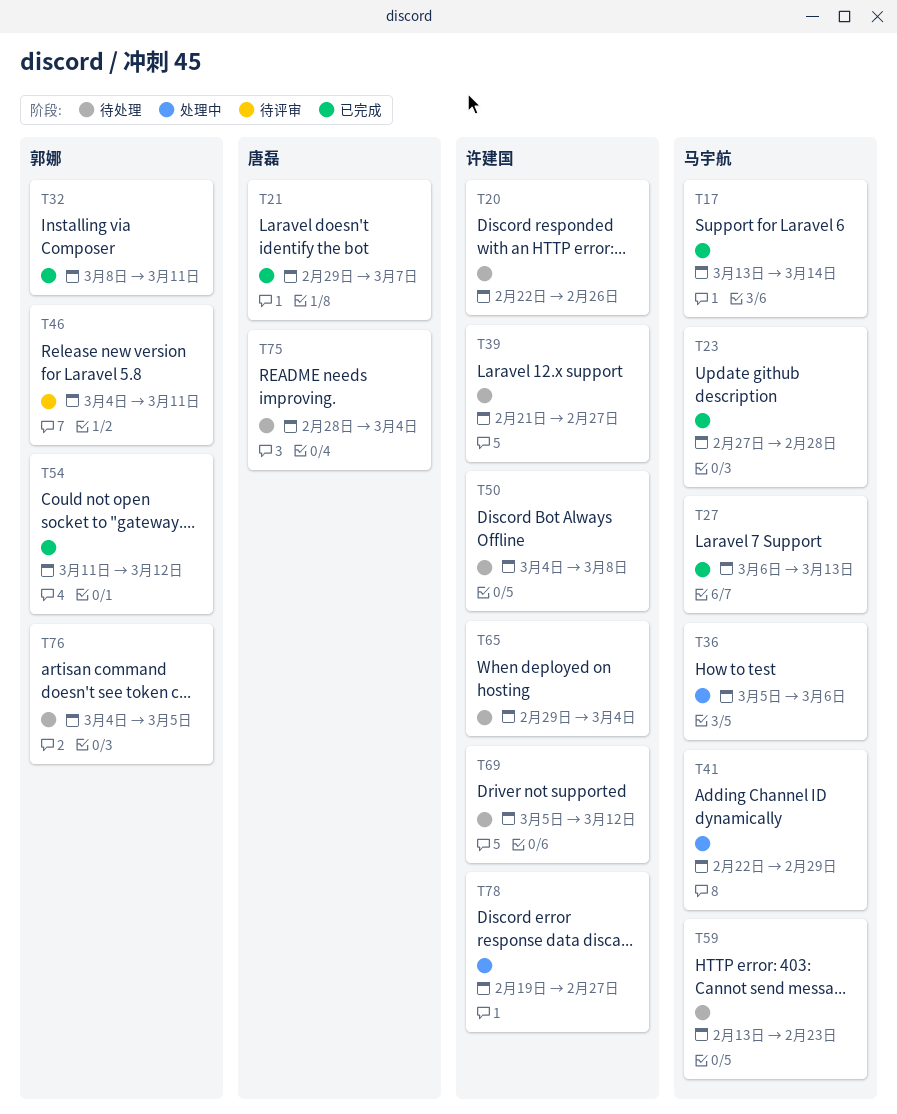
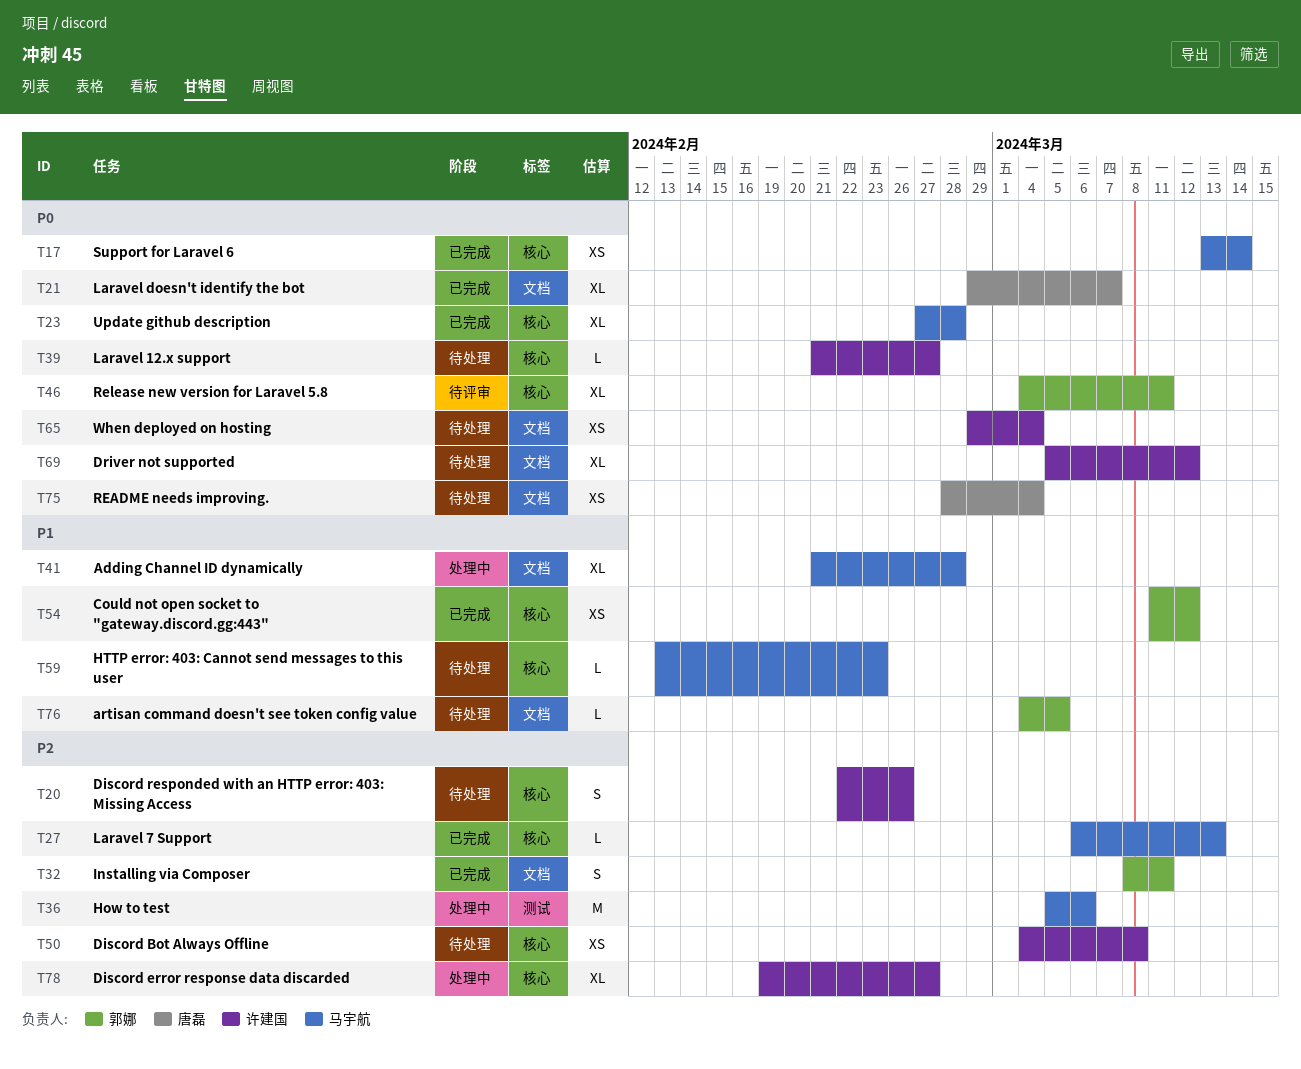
T41, start: Feb 22 -> Feb 21
T41, due: Feb 29 -> Feb 28

